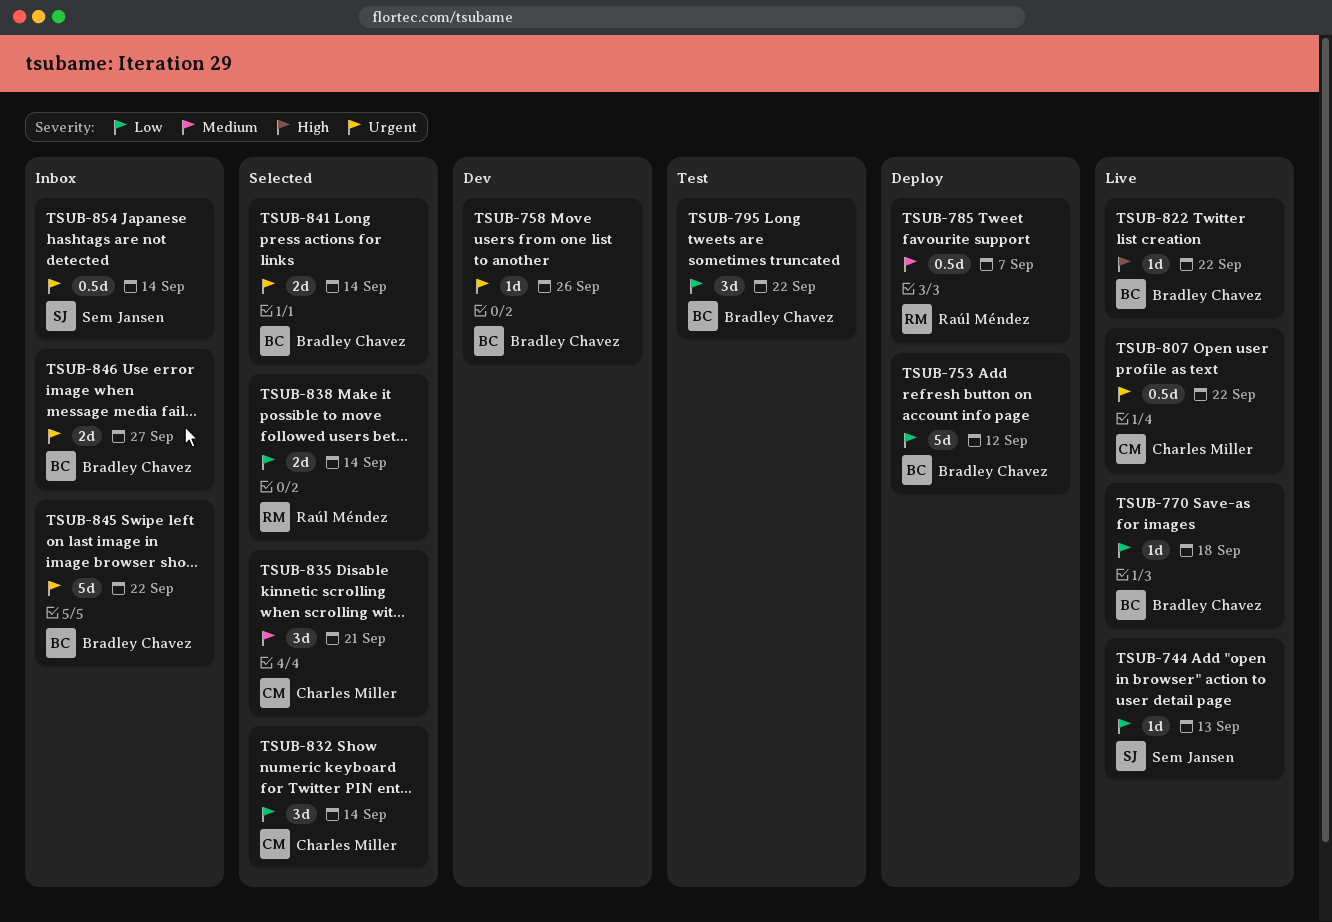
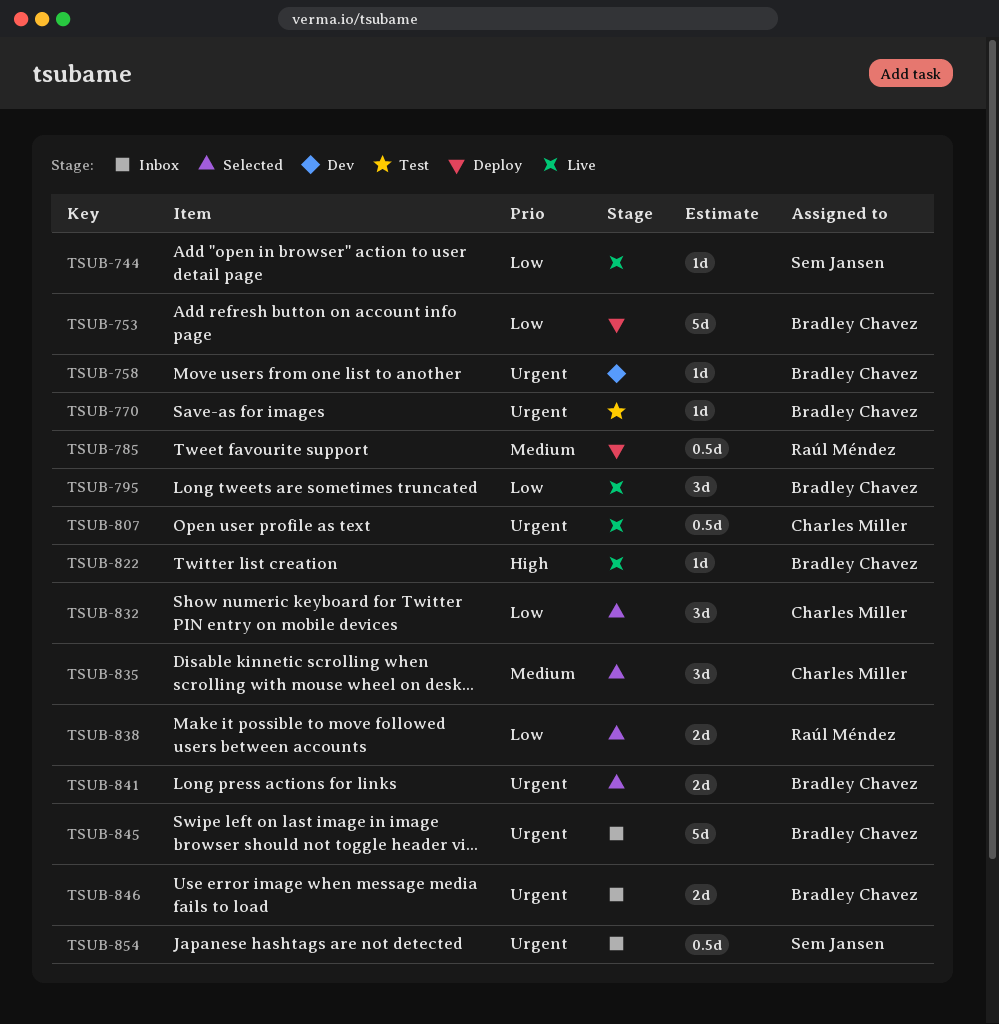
TSUB-770, status: Live -> Test
TSUB-770, priority: Low -> Urgent
TSUB-795, status: Test -> Live

